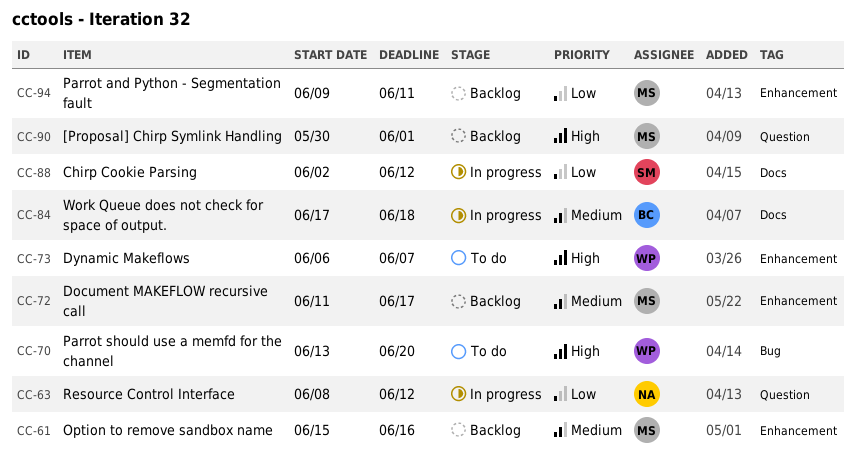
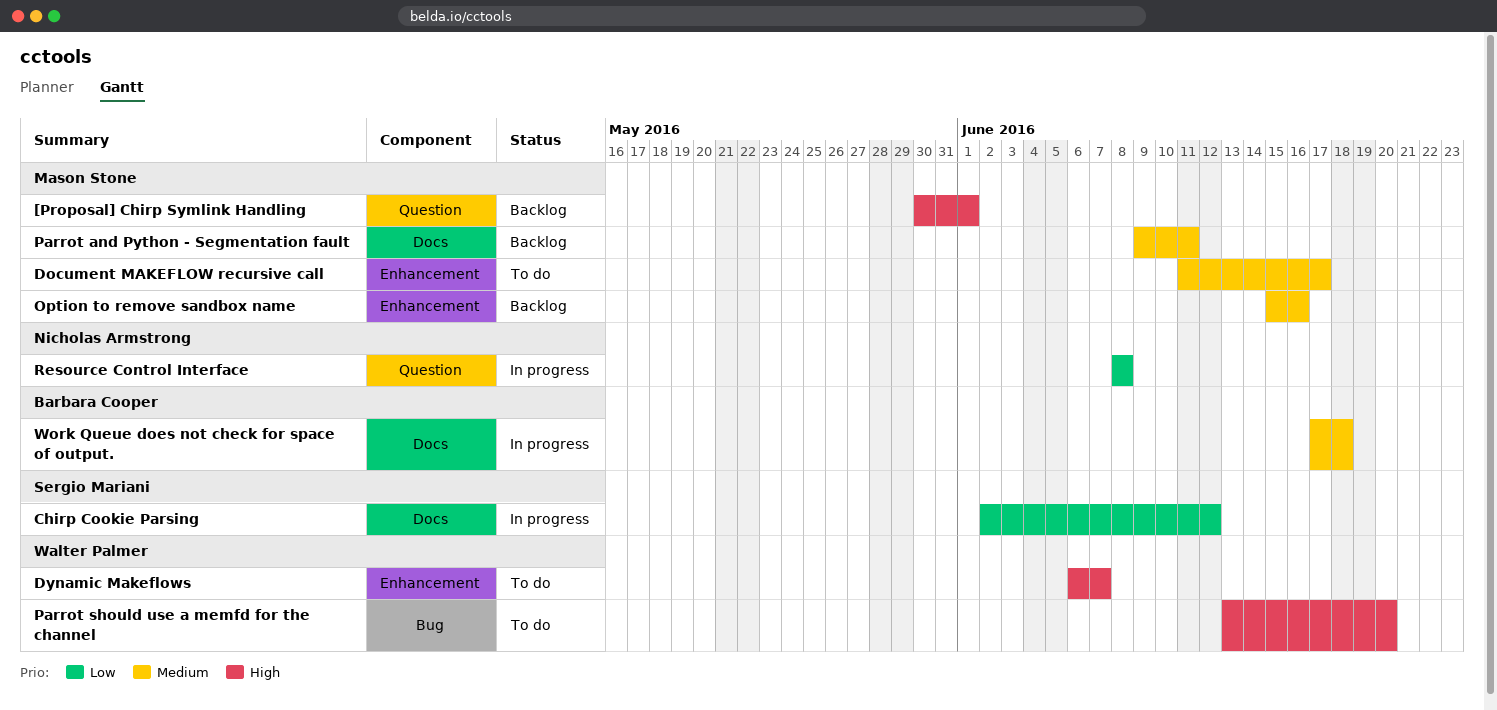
Document MAKEFLOW recursive call, status: Backlog -> To do
Parrot and Python - Segmentation fault, priority: Low -> Medium
Parrot and Python - Segmentation fault, label: Enhancement -> Docs
Resource Control Interface, due: Jun 12 -> Jun 8

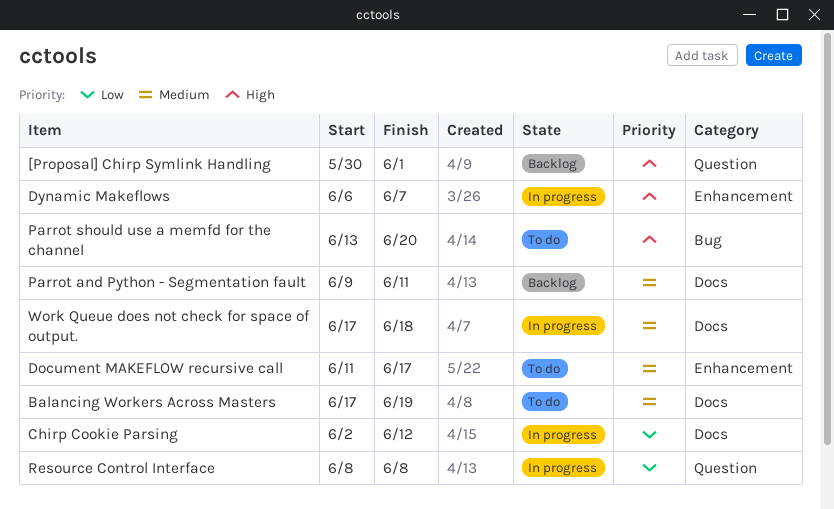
Balancing Workers Across Masters: none -> present
Dynamic Makeflows, status: To do -> In progress
Option to remove sandbox name: present -> none

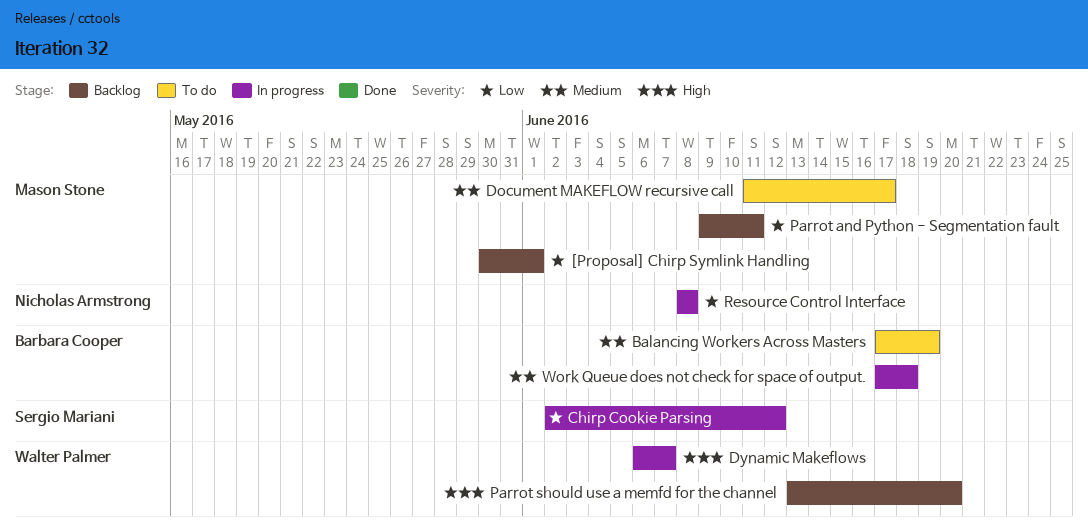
[Proposal] Chirp Symlink Handling, priority: High -> Low
Parrot and Python - Segmentation fault, priority: Medium -> Low
Parrot should use a memfd for the channel, status: To do -> Backlog

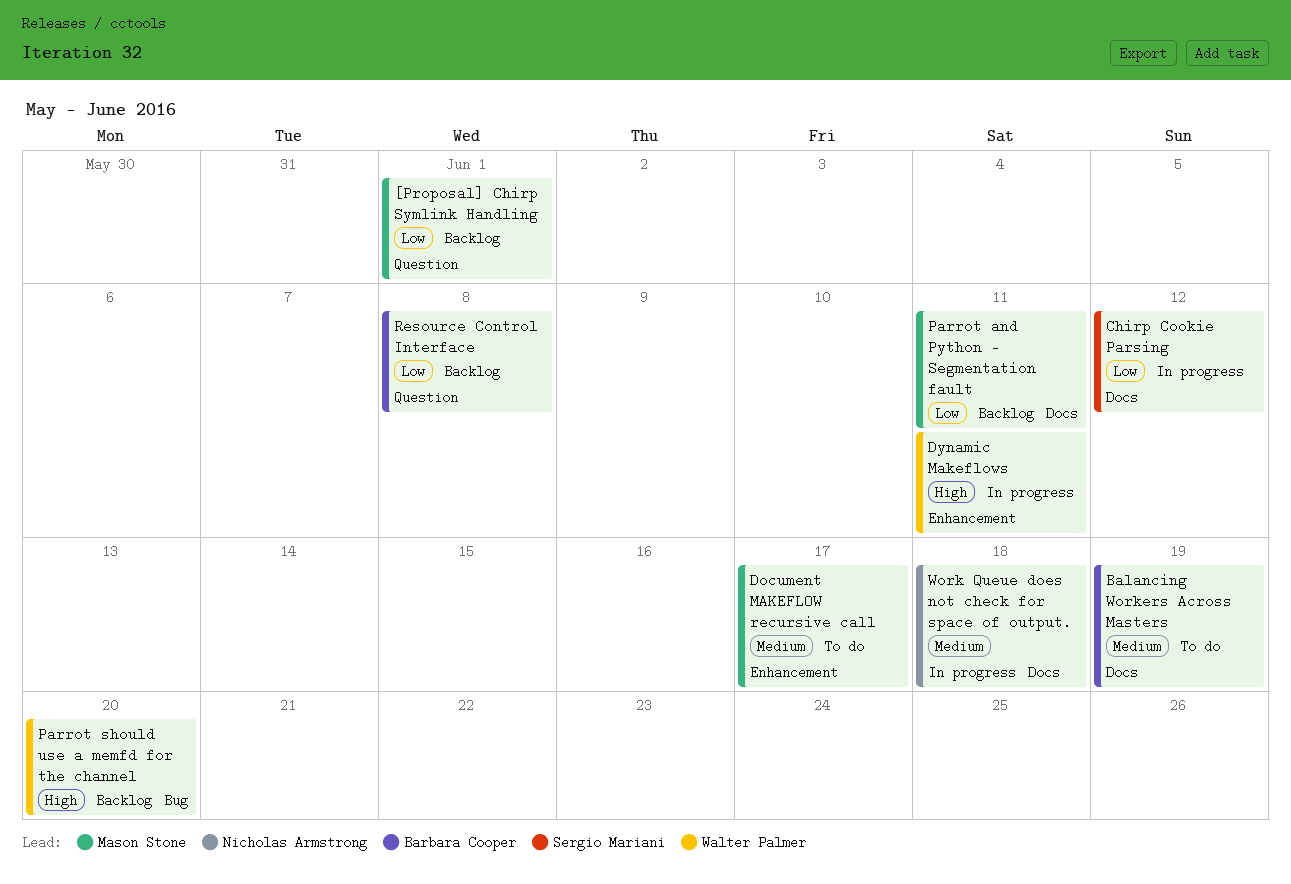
Dynamic Makeflows, due: Jun 7 -> Jun 11
Resource Control Interface, status: In progress -> Backlog
Resource Control Interface, owner: Nicholas Armstrong -> Barbara Cooper
Work Queue does not check for space of output., owner: Barbara Cooper -> Nicholas Armstrong

